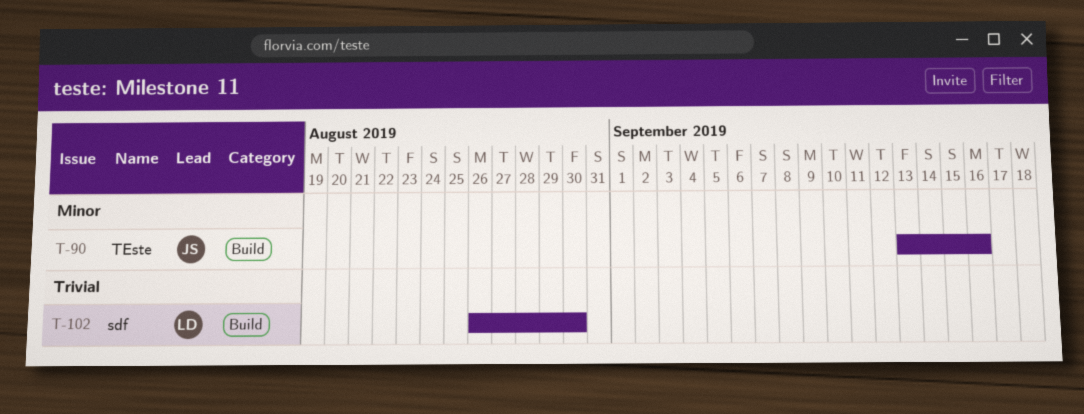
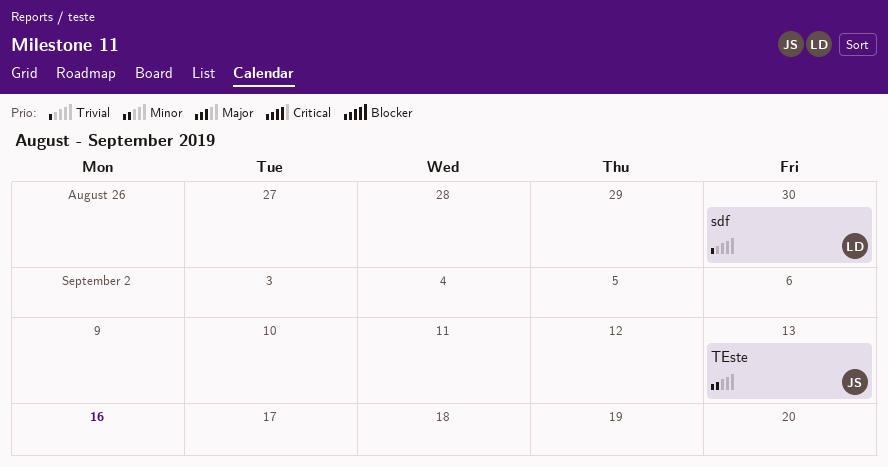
TEste, due: Sep 16 -> Sep 13

